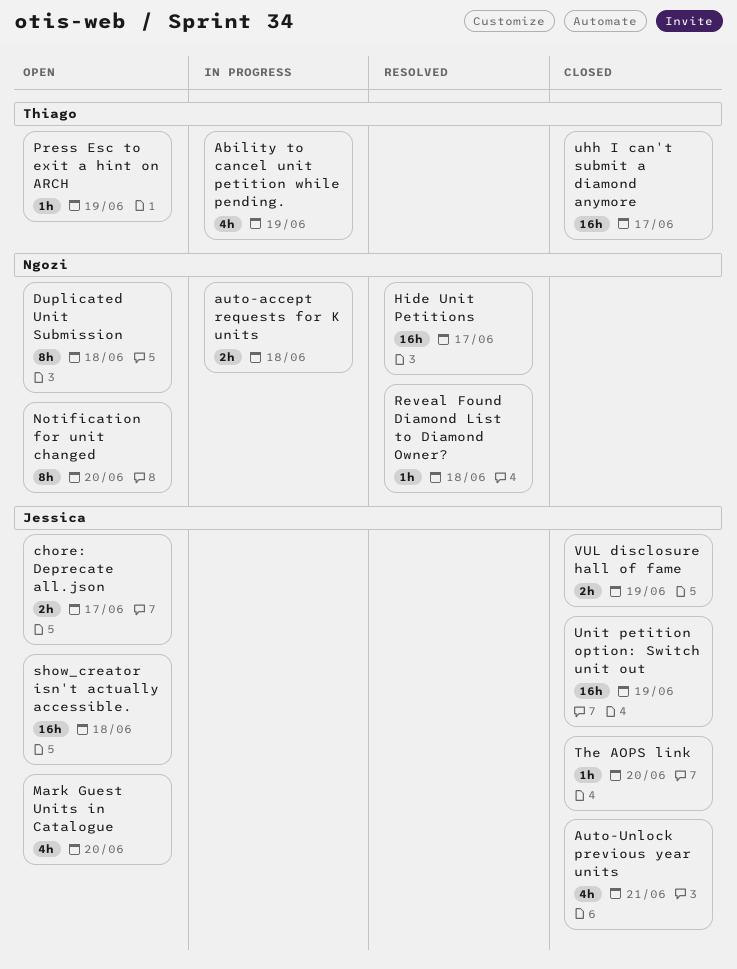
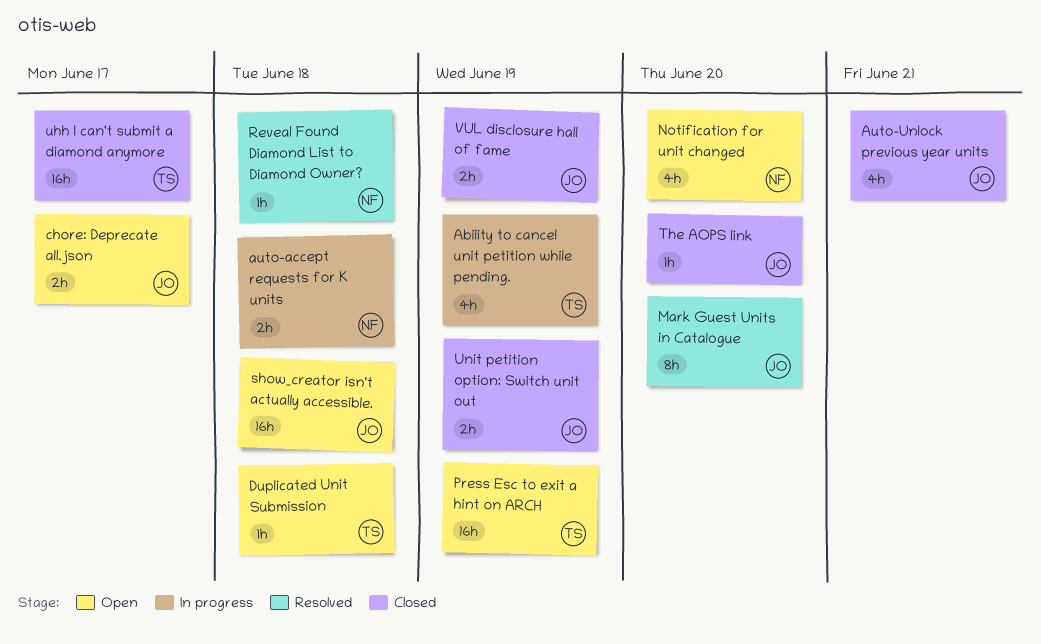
Duplicated Unit Submission, owner: Ngozi -> Thiago
Duplicated Unit Submission, estimate: 8h -> 1h
Hide Unit Petitions: present -> none
Mark Guest Units in Catalogue, status: Open -> Resolved
Mark Guest Units in Catalogue, estimate: 4h -> 8h
Notification for unit changed, estimate: 8h -> 4h
Press Esc to exit a hint on ARCH, estimate: 1h -> 16h
Unit petition option: Switch unit out, estimate: 16h -> 2h

